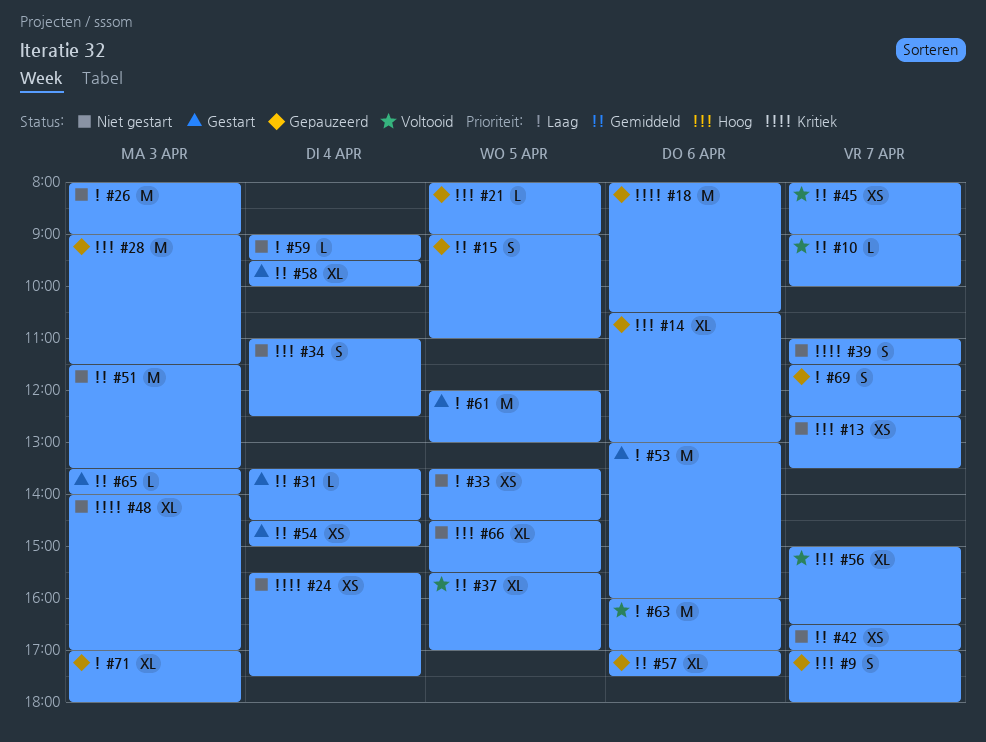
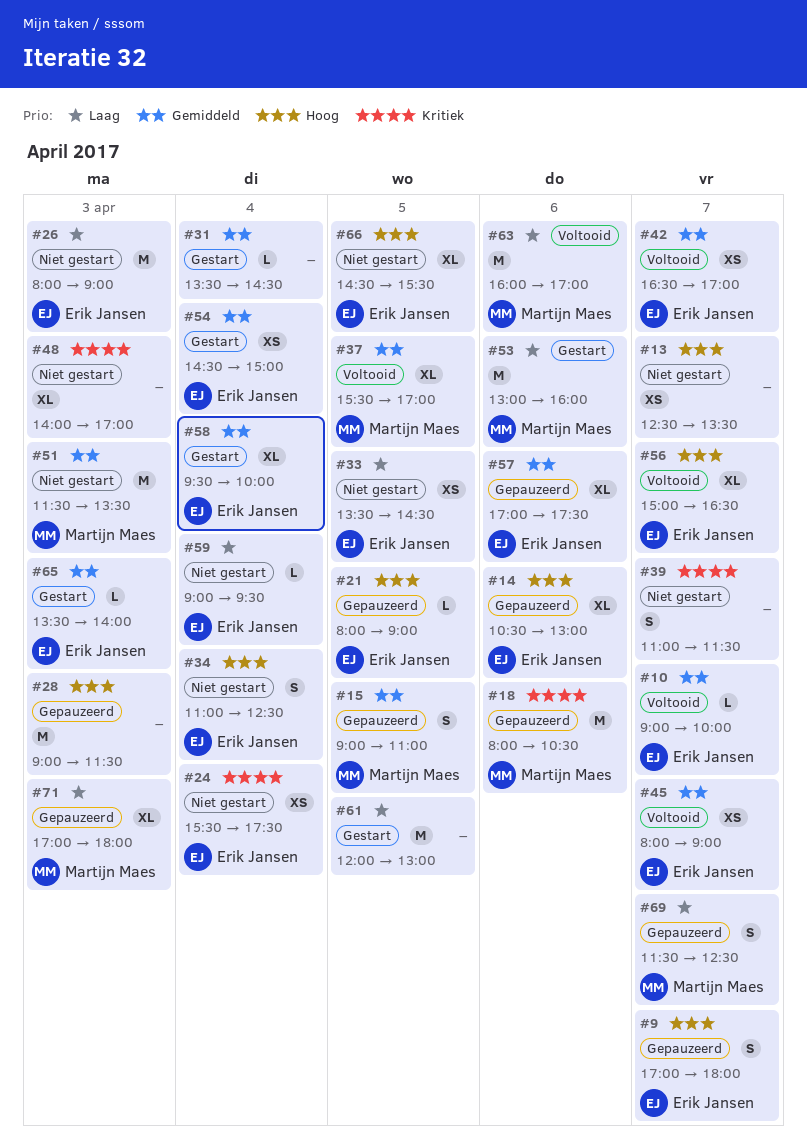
#42, status: Niet gestart -> Voltooid

